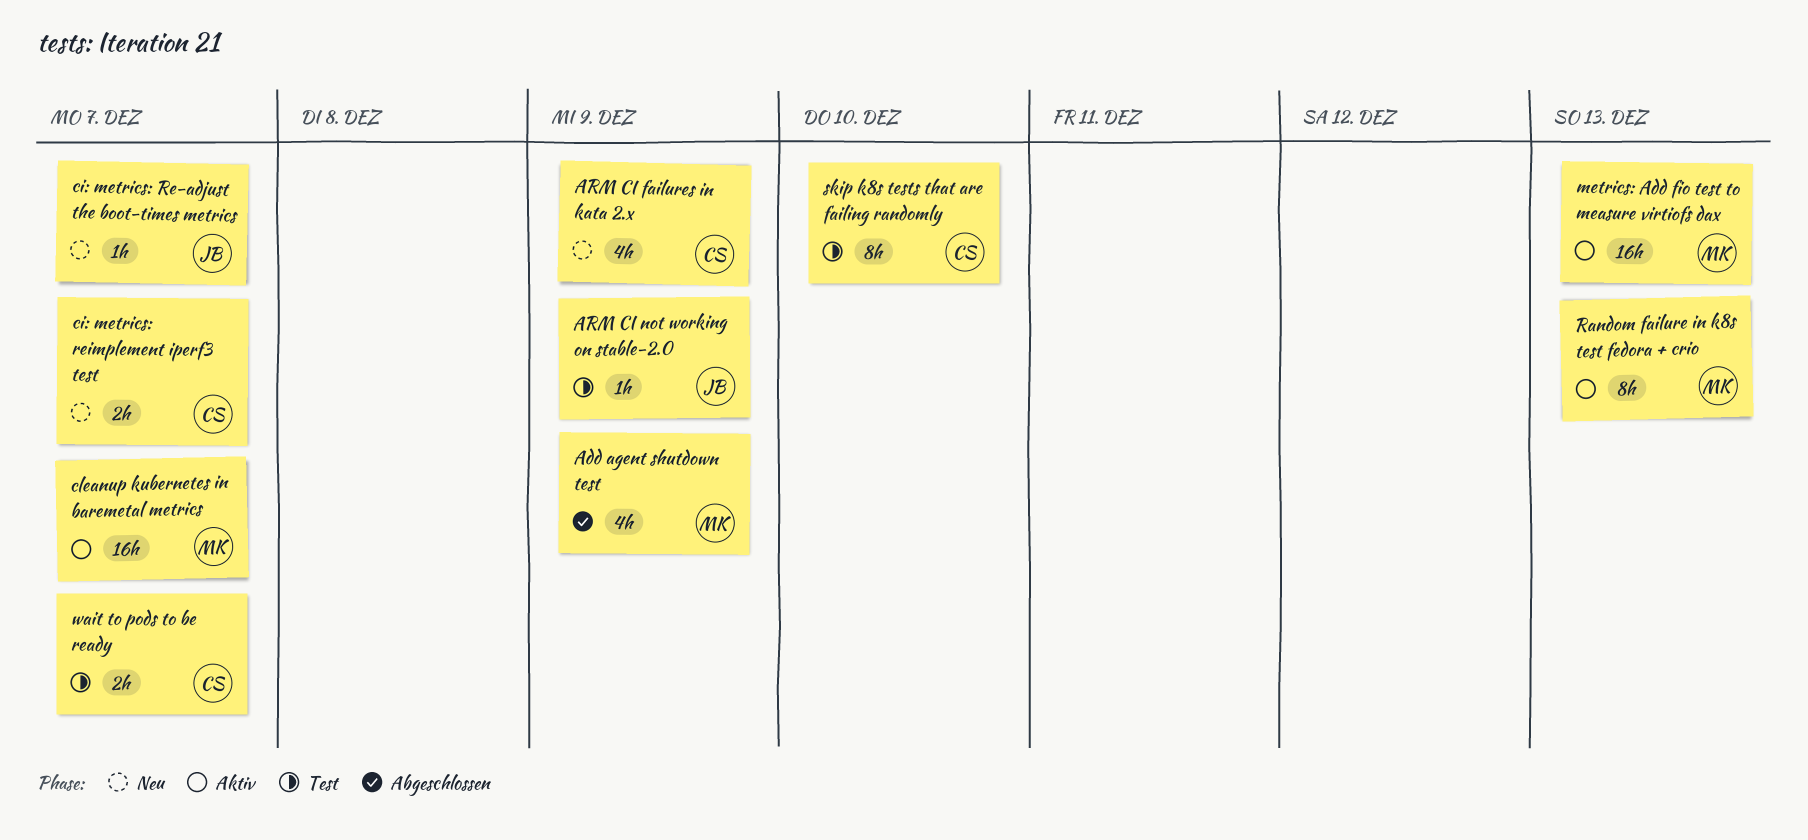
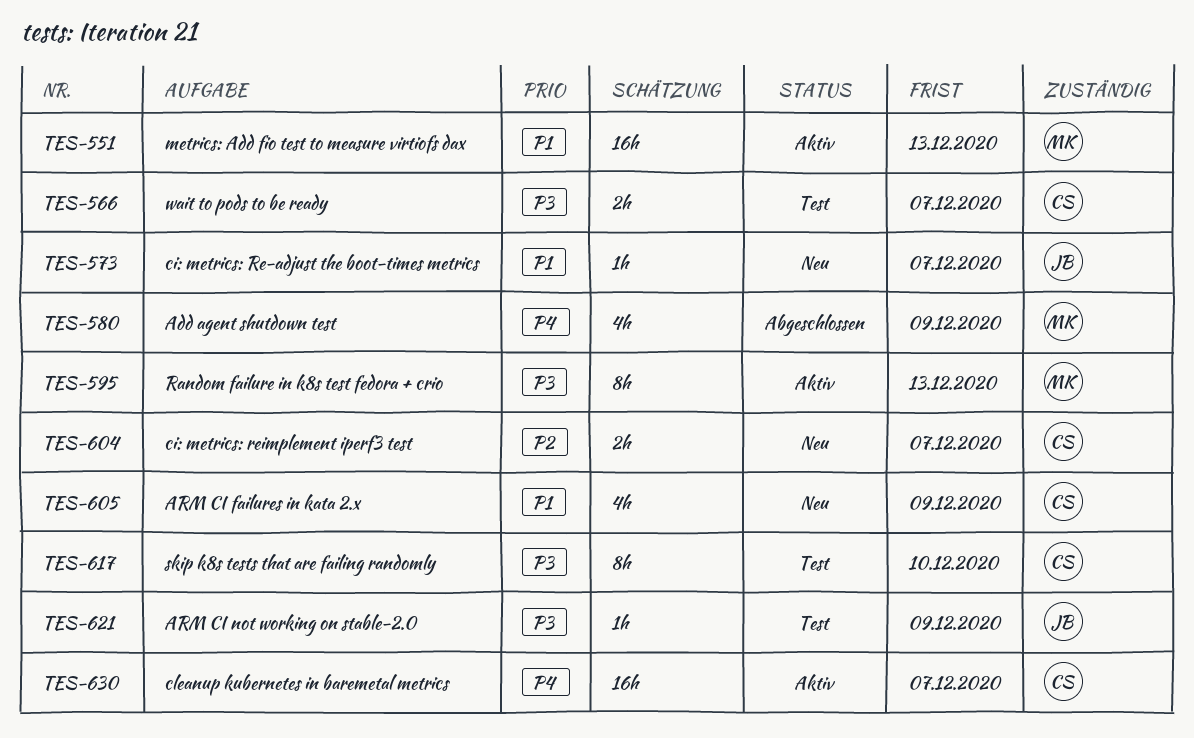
cleanup kubernetes in baremetal metrics, owner: MK -> CS

